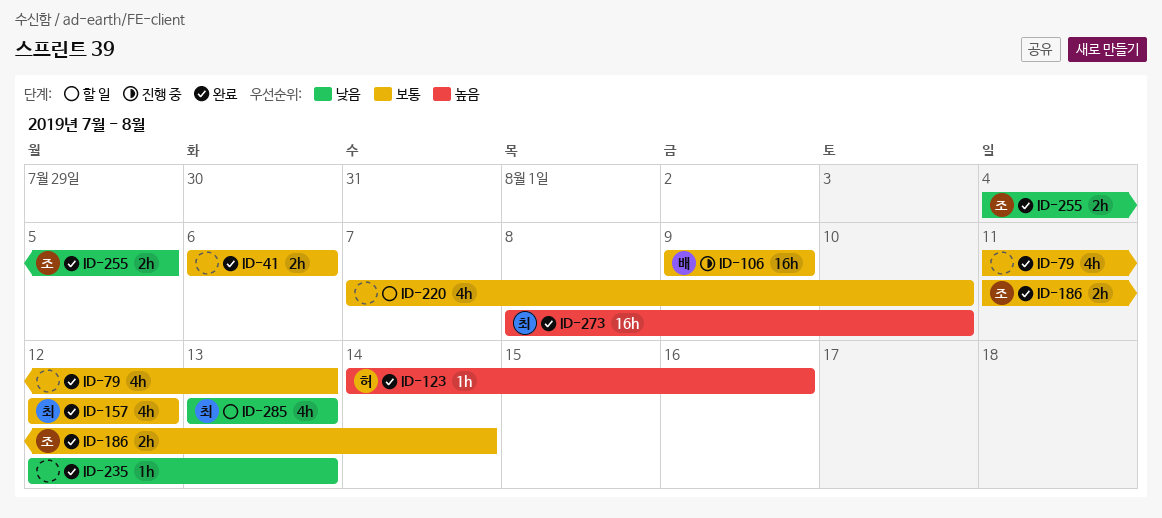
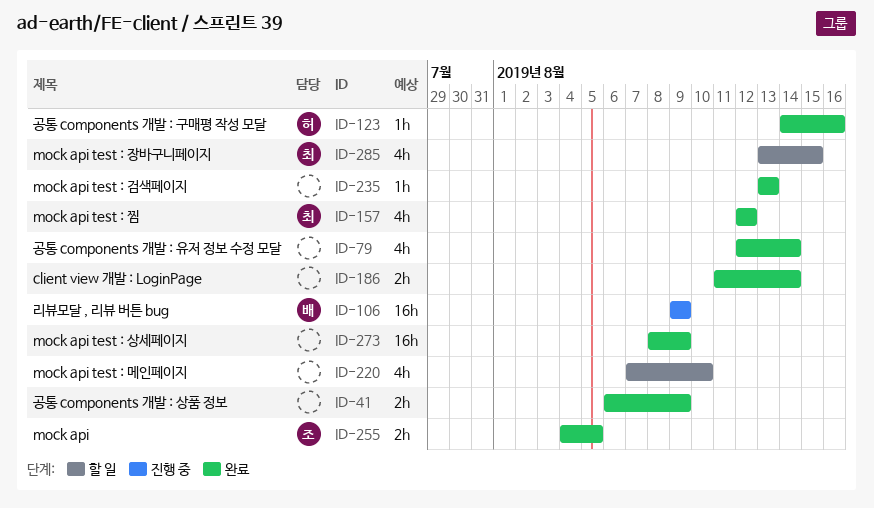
ID-41, due: Aug 6 -> Aug 9
ID-79, start: Aug 11 -> Aug 12
ID-79, due: Aug 13 -> Aug 14
ID-186, owner: 조 -> none
ID-235, start: Aug 12 -> Aug 13
ID-273, owner: 최 -> none
ID-273, due: Aug 10 -> Aug 9
ID-285, due: Aug 13 -> Aug 15

